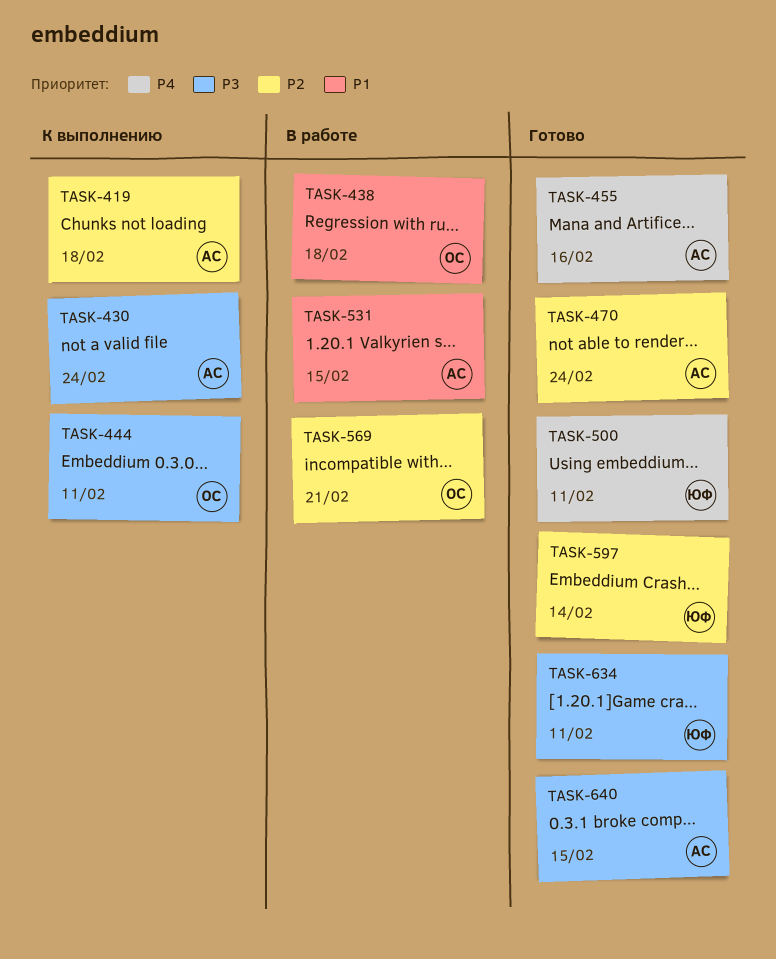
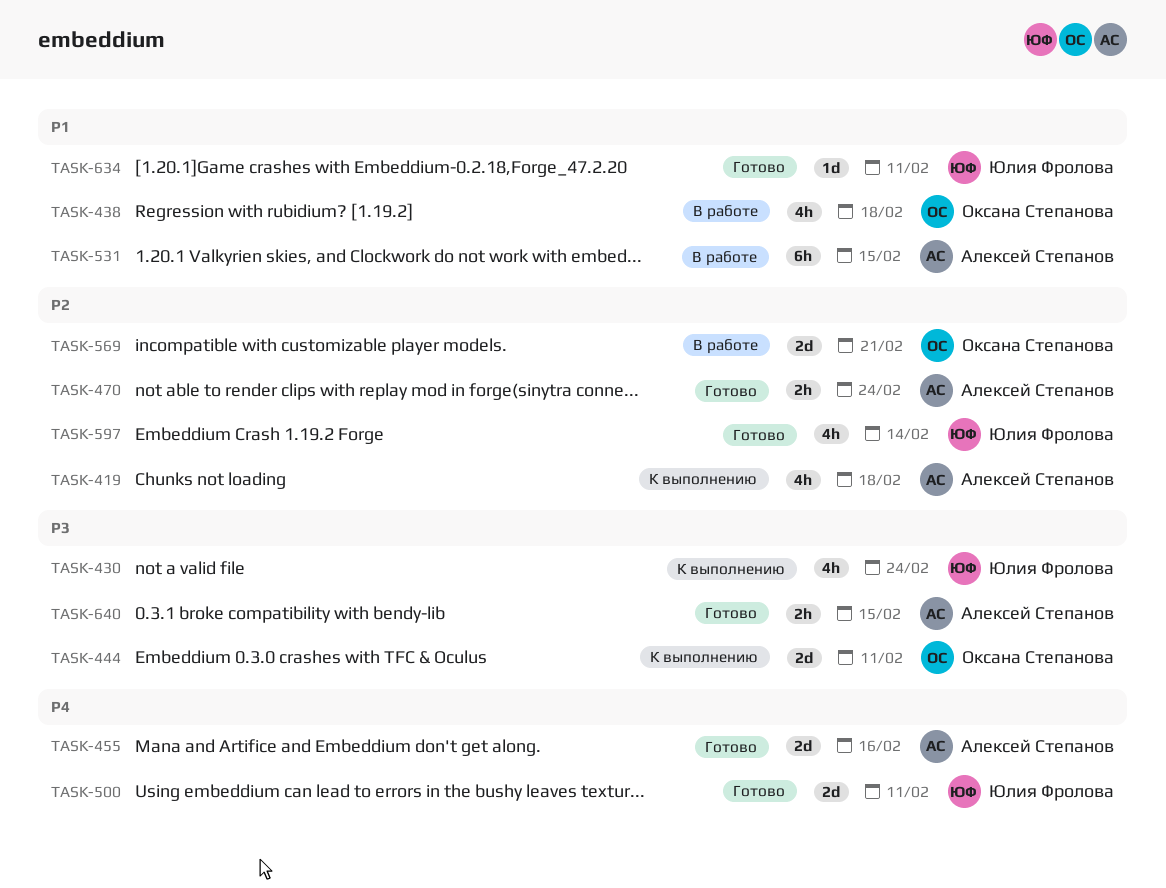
TASK-430, owner: Алексей Степанов -> Юлия Фролова
TASK-634, priority: P3 -> P1

